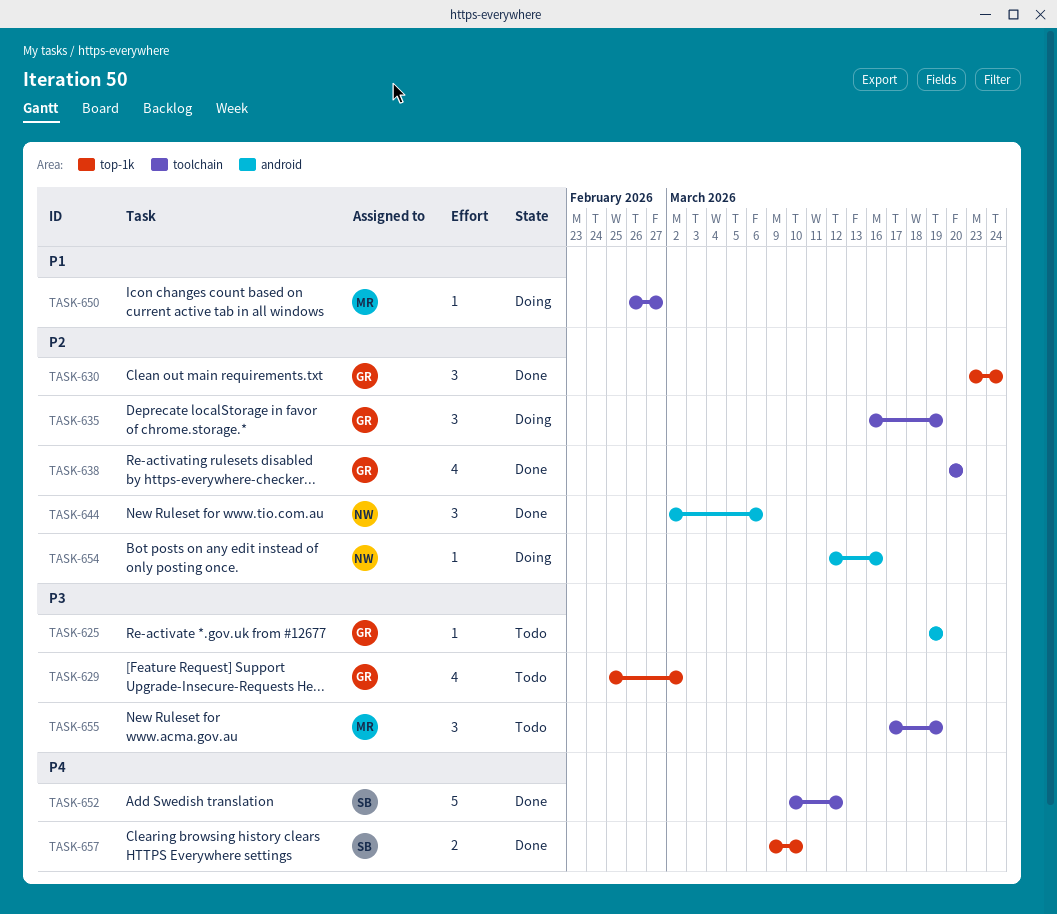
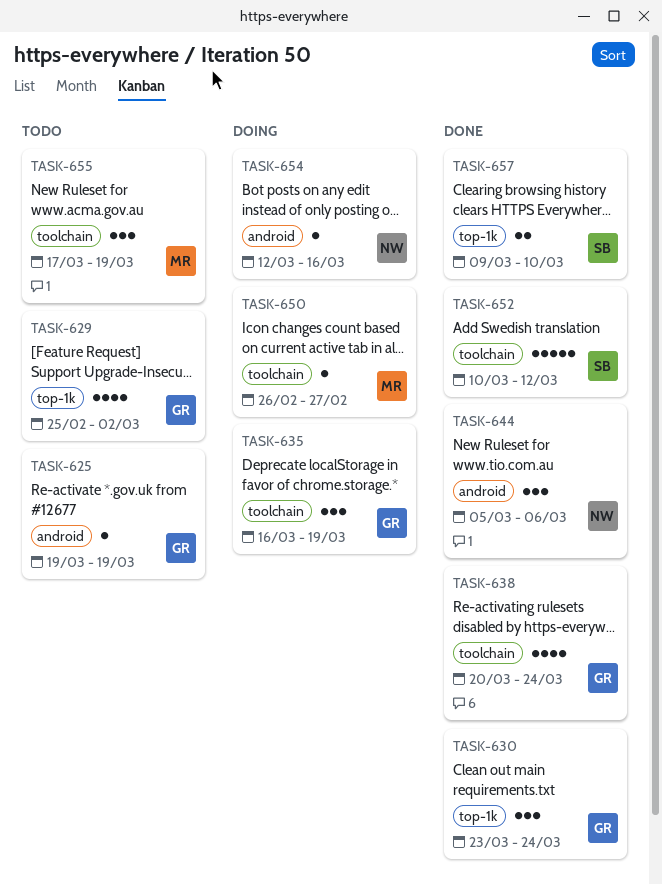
TASK-638, due: Mar 20 -> Mar 24
TASK-644, start: Mar 2 -> Mar 5

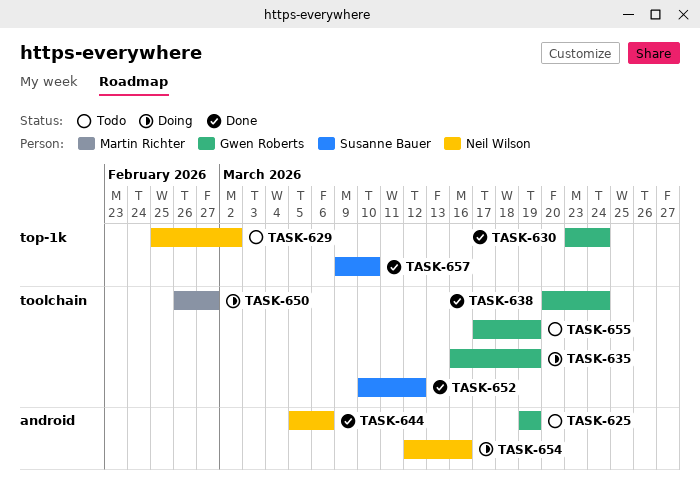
TASK-629, owner: Gwen Roberts -> Neil Wilson
TASK-655, owner: Martin Richter -> Gwen Roberts

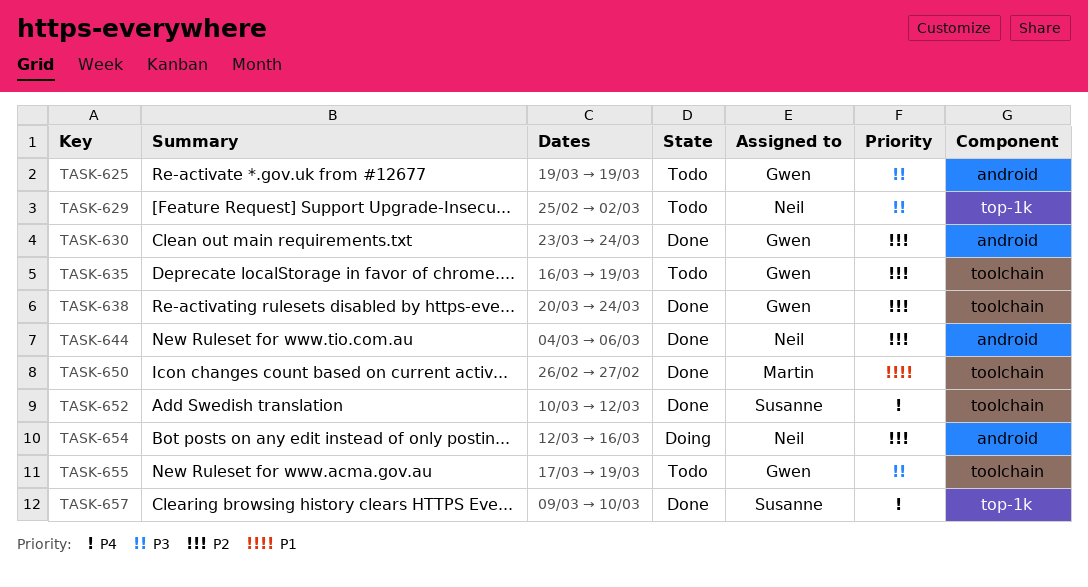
TASK-630, label: top-1k -> android
TASK-635, status: Doing -> Todo
TASK-644, start: Mar 5 -> Mar 4
TASK-650, status: Doing -> Done

